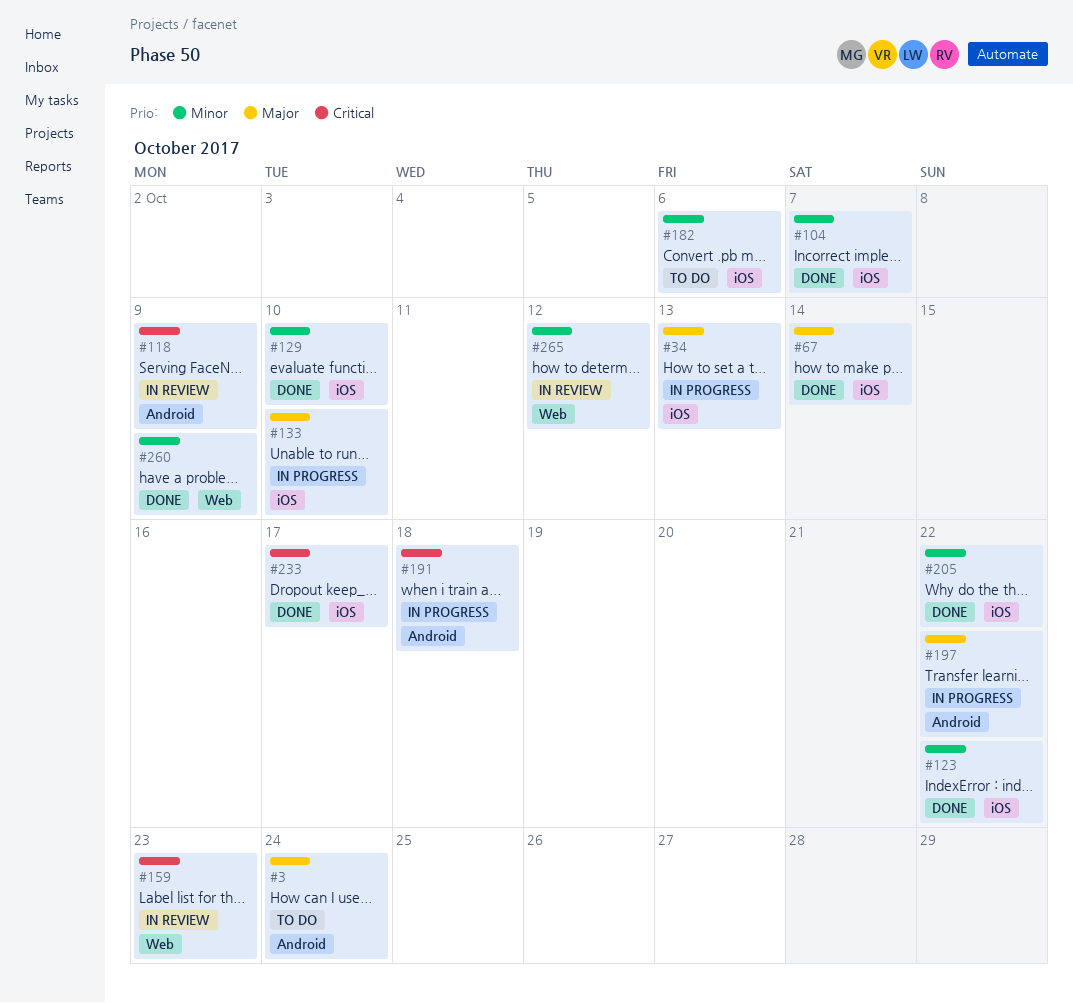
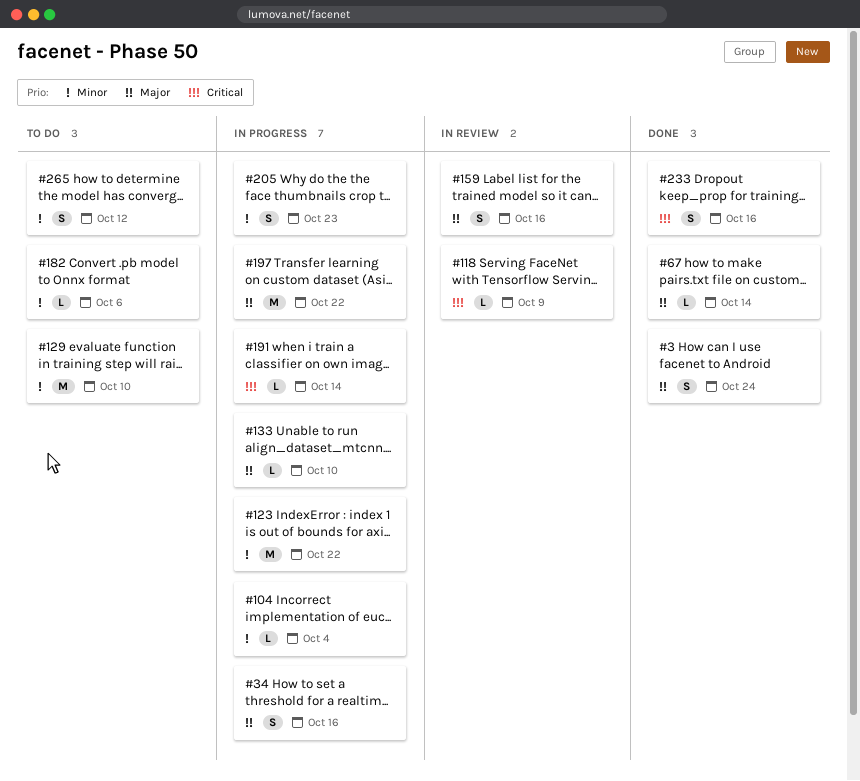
#3, status: To do -> Done
#34, due: Oct 13 -> Oct 16
#104, status: Done -> In progress
#104, due: Oct 7 -> Oct 4
#123, status: Done -> In progress
#129, status: Done -> To do
#159, priority: Critical -> Major
#159, due: Oct 23 -> Oct 16
#191, due: Oct 18 -> Oct 14
#205, status: Done -> In progress
#205, due: Oct 22 -> Oct 23
#233, due: Oct 17 -> Oct 16
#260: present -> none
#265, status: In review -> To do

